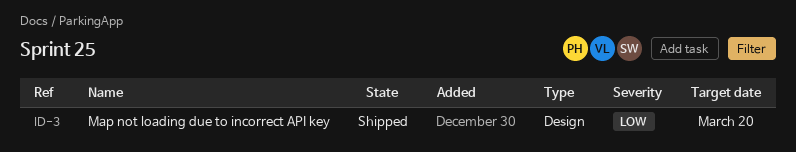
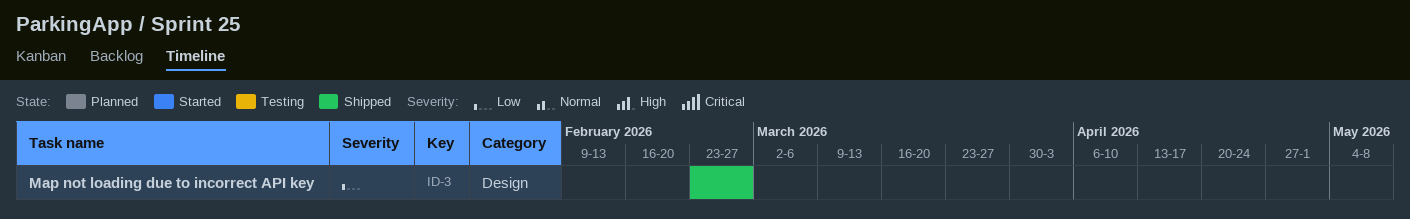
ID-3, due: Mar 20 -> Feb 27

